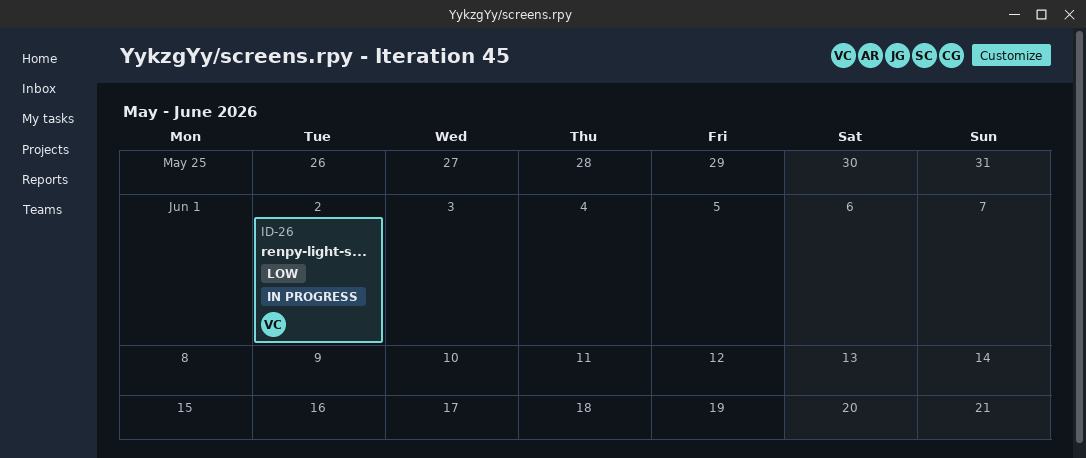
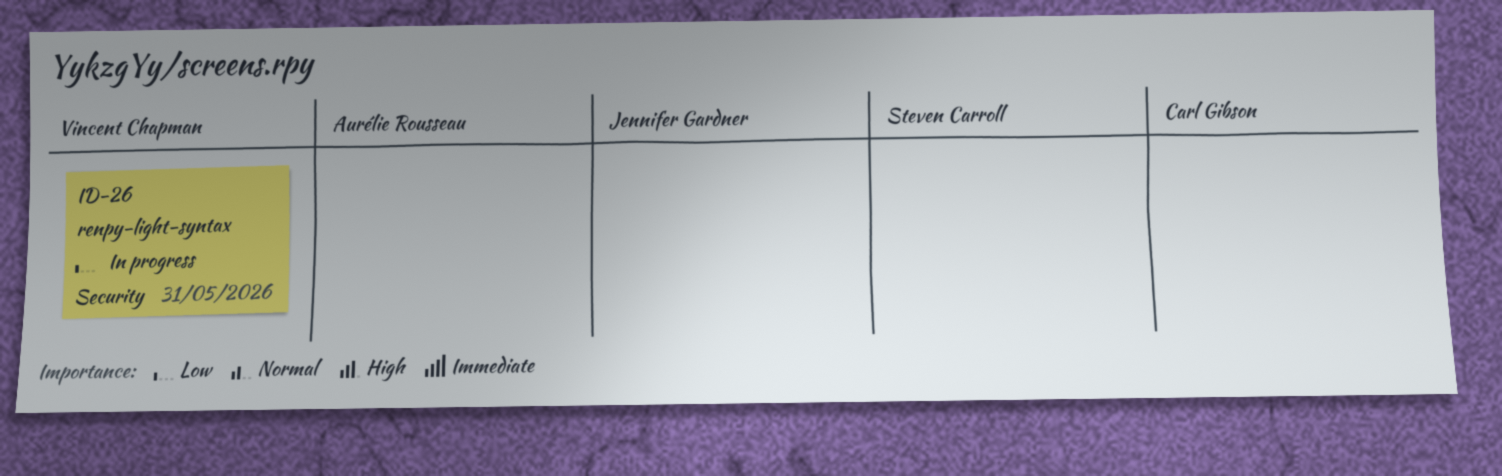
ID-26, due: Jun 2 -> May 31

